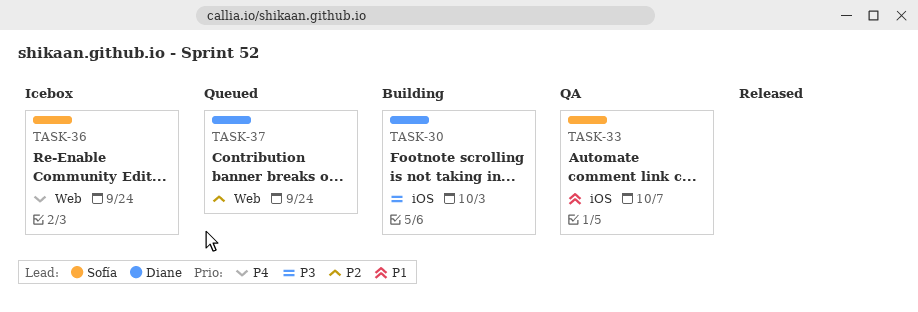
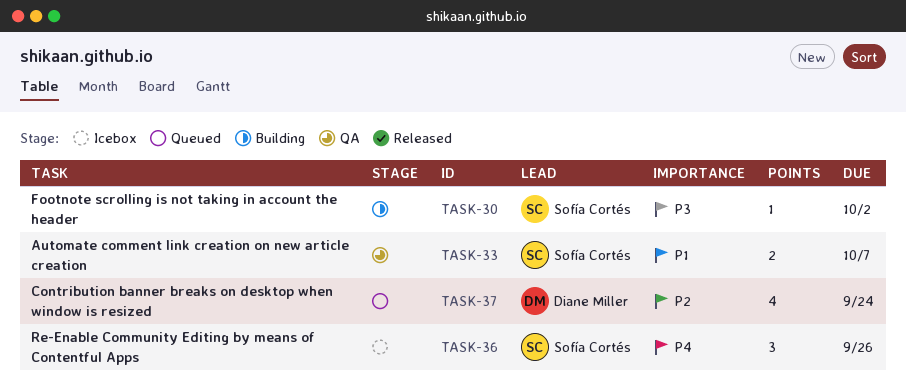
TASK-30, owner: Diane Miller -> Sofía Cortés
TASK-30, due: Oct 3 -> Oct 2
TASK-36, due: Sep 24 -> Sep 26

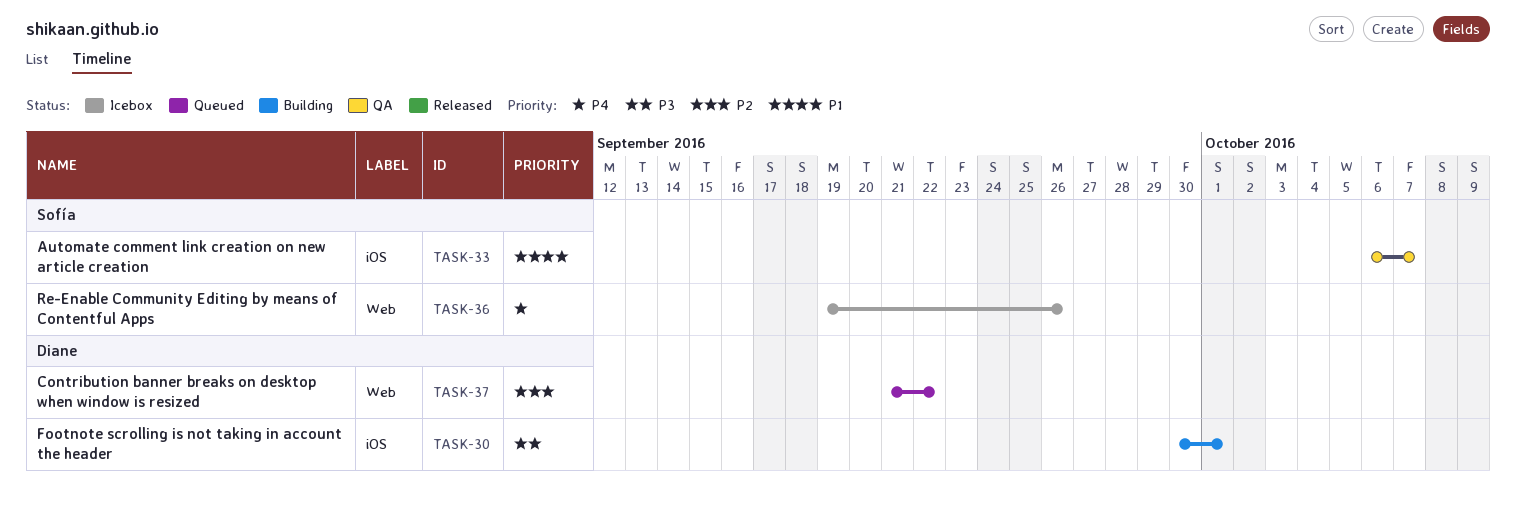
TASK-30, owner: Sofía Cortés -> Diane Miller
TASK-30, due: Oct 2 -> Oct 1
TASK-37, due: Sep 24 -> Sep 22

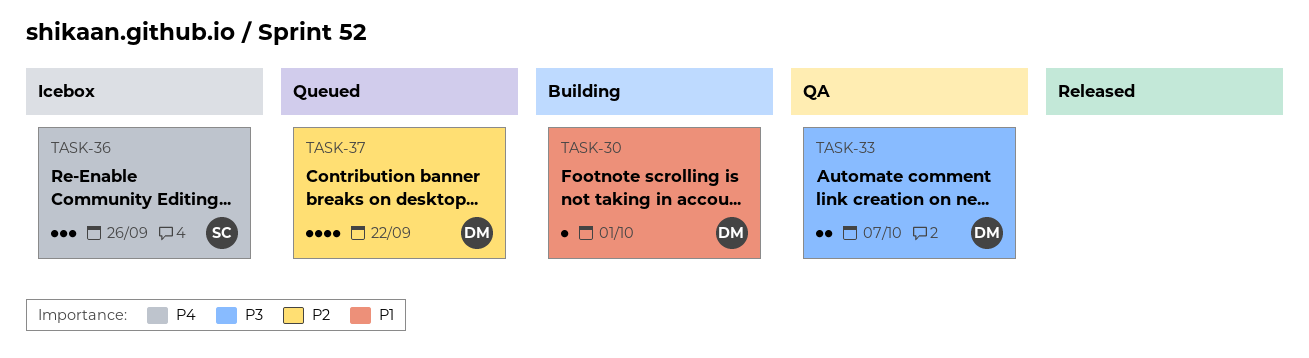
TASK-30, priority: P3 -> P1
TASK-33, owner: Sofía -> Diane
TASK-33, priority: P1 -> P3

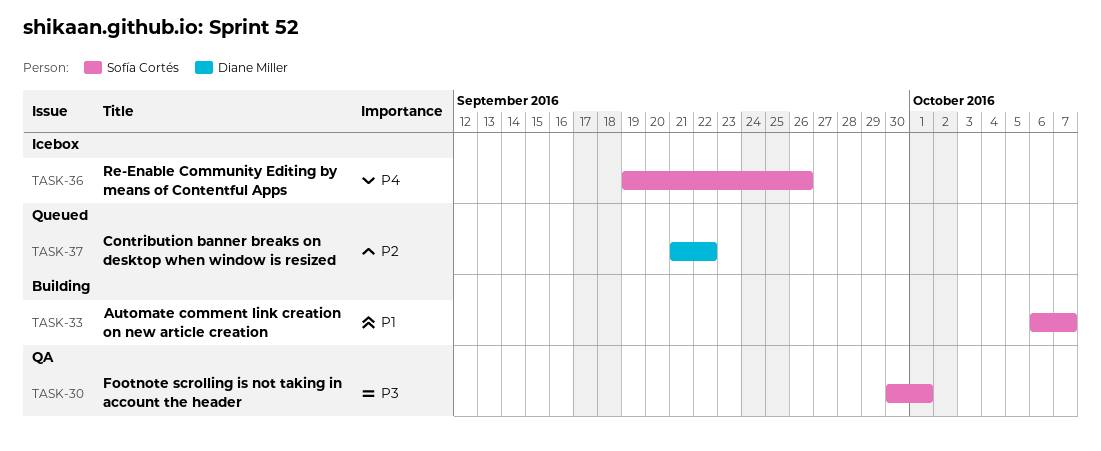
TASK-30, status: Building -> QA
TASK-30, owner: Diane Miller -> Sofía Cortés
TASK-30, priority: P1 -> P3
TASK-33, status: QA -> Building
TASK-33, owner: Diane Miller -> Sofía Cortés
TASK-33, priority: P3 -> P1

